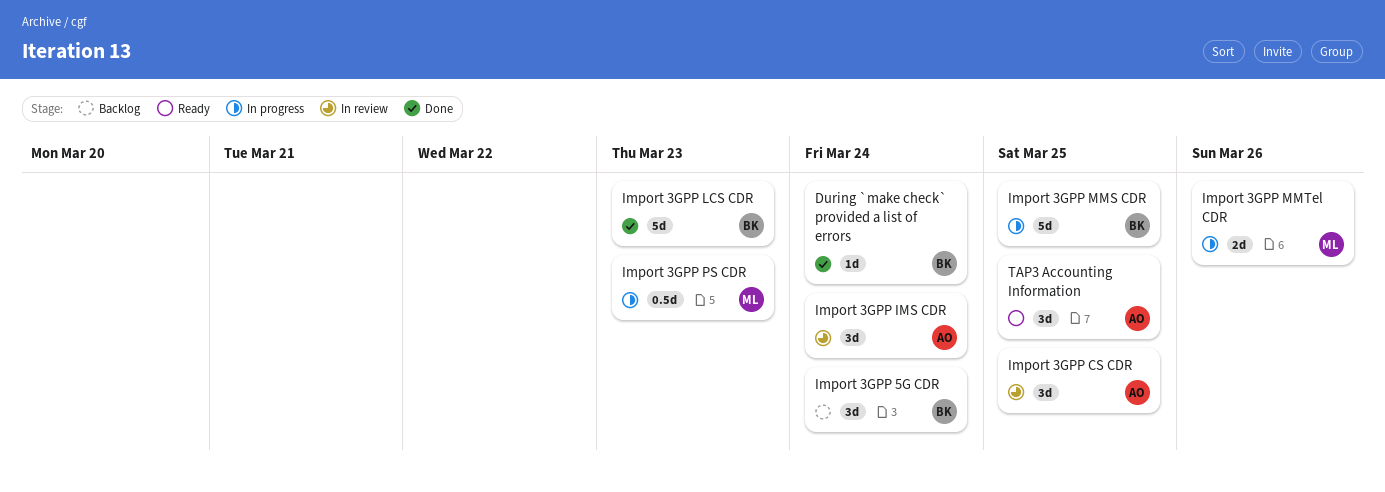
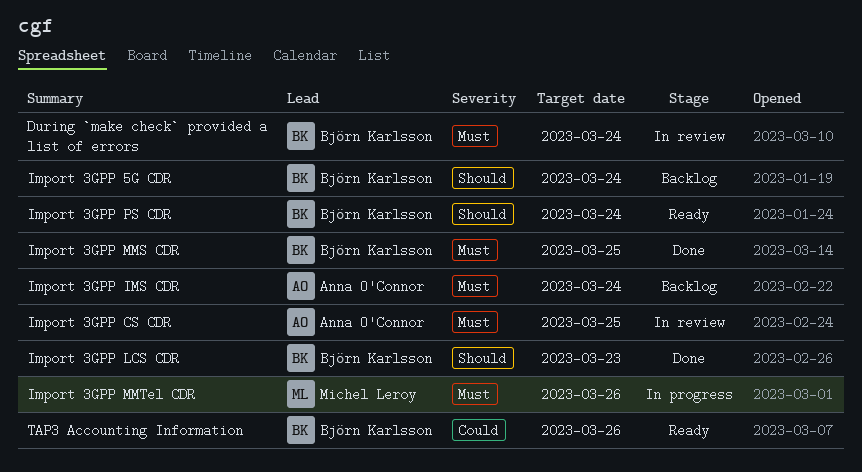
During `make check` provided a list of errors, status: Done -> In review
Import 3GPP IMS CDR, status: In review -> Backlog
Import 3GPP MMS CDR, status: In progress -> Done
Import 3GPP PS CDR, status: In progress -> Ready
Import 3GPP PS CDR, owner: Michel Leroy -> Björn Karlsson
Import 3GPP PS CDR, due: Mar 23 -> Mar 24
TAP3 Accounting Information, owner: Anna O'Connor -> Björn Karlsson
TAP3 Accounting Information, due: Mar 25 -> Mar 26

